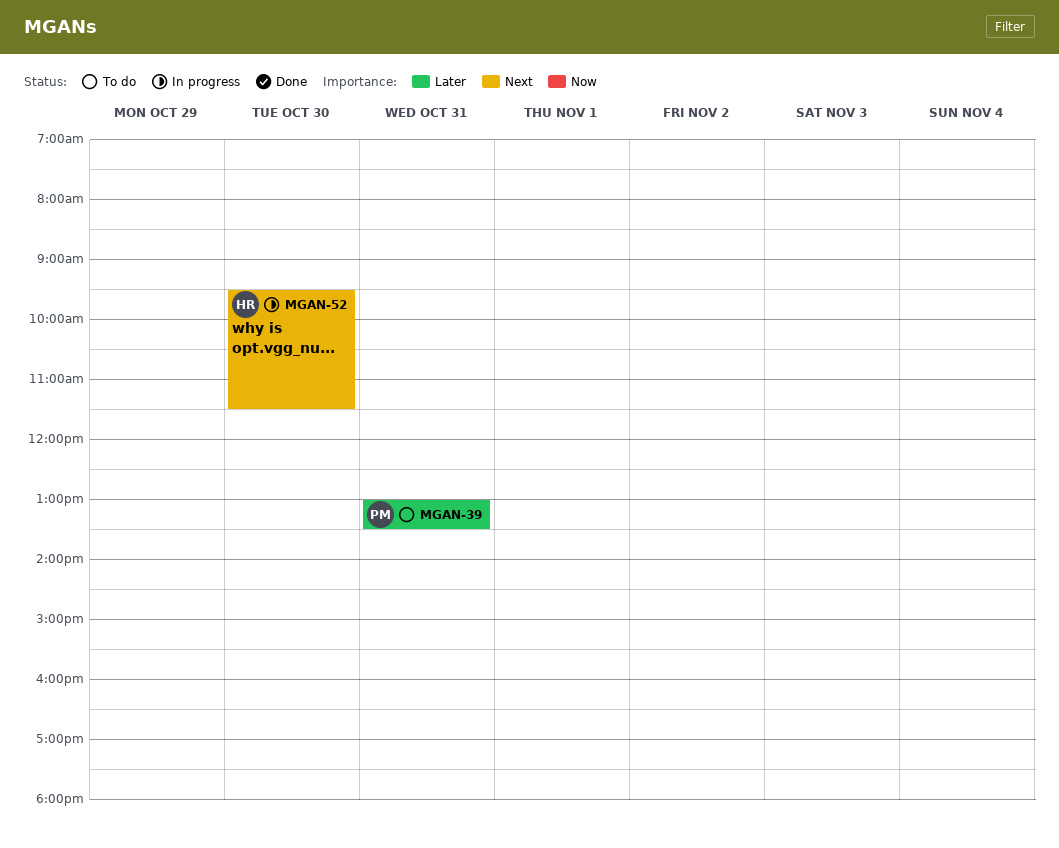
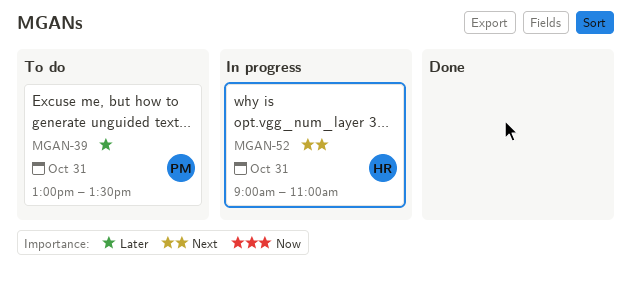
MGAN-52, day: Oct 30 -> Oct 31
MGAN-52, begins: 09:30 -> 09:00
MGAN-52, ends: 11:30 -> 11:00

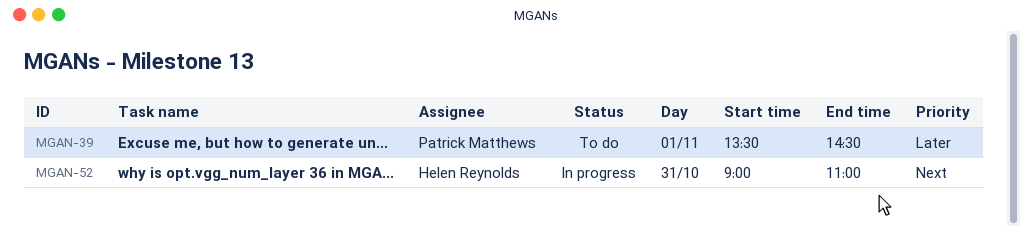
MGAN-39, day: Oct 31 -> Nov 1
MGAN-39, begins: 13:00 -> 13:30
MGAN-39, ends: 13:30 -> 14:30

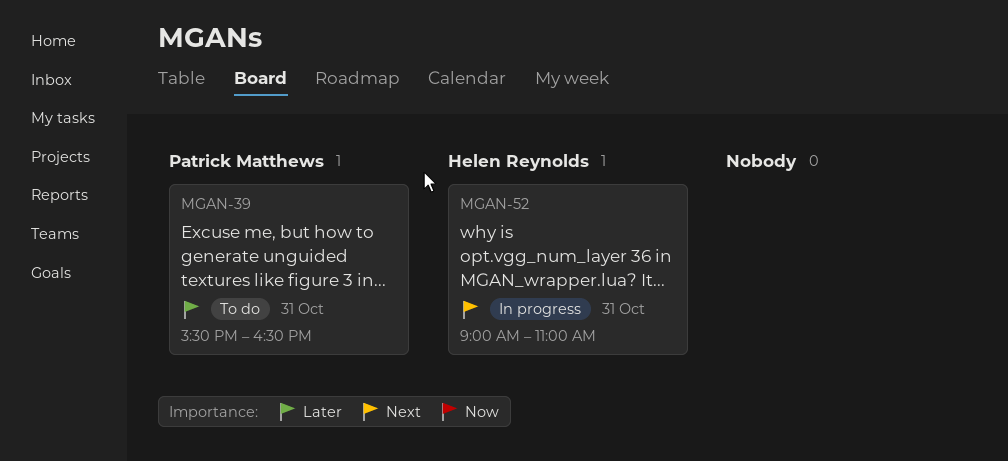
MGAN-39, day: Nov 1 -> Oct 31
MGAN-39, begins: 13:30 -> 15:30
MGAN-39, ends: 14:30 -> 16:30

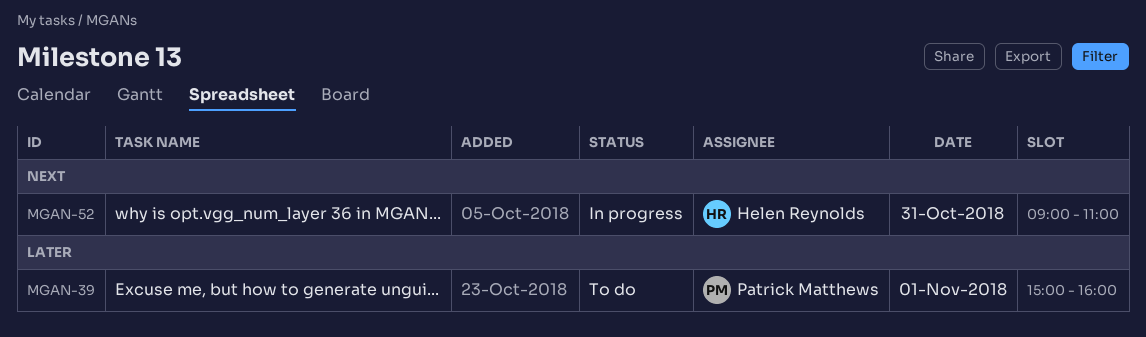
MGAN-39, day: Oct 31 -> Nov 1
MGAN-39, begins: 15:30 -> 15:00
MGAN-39, ends: 16:30 -> 16:00

